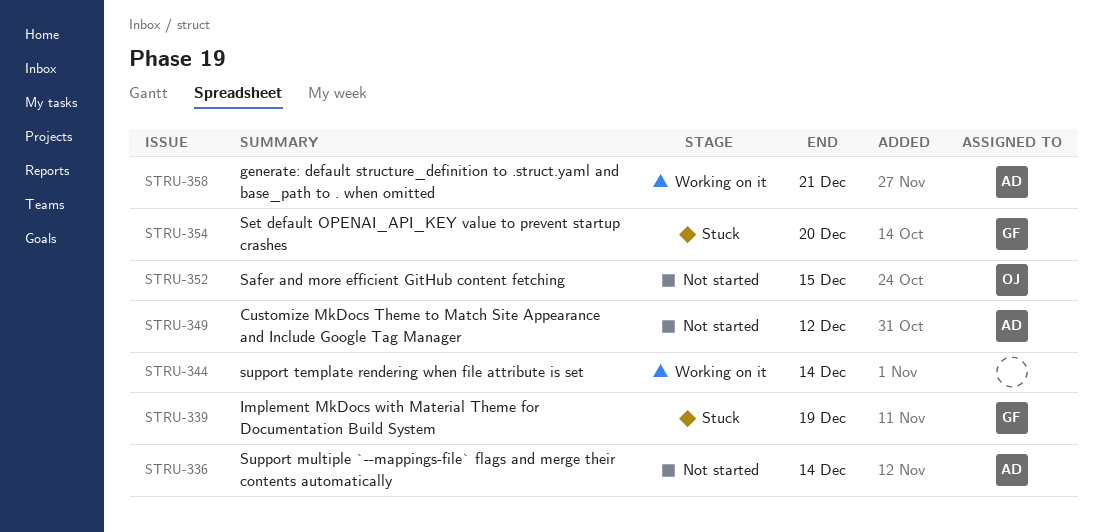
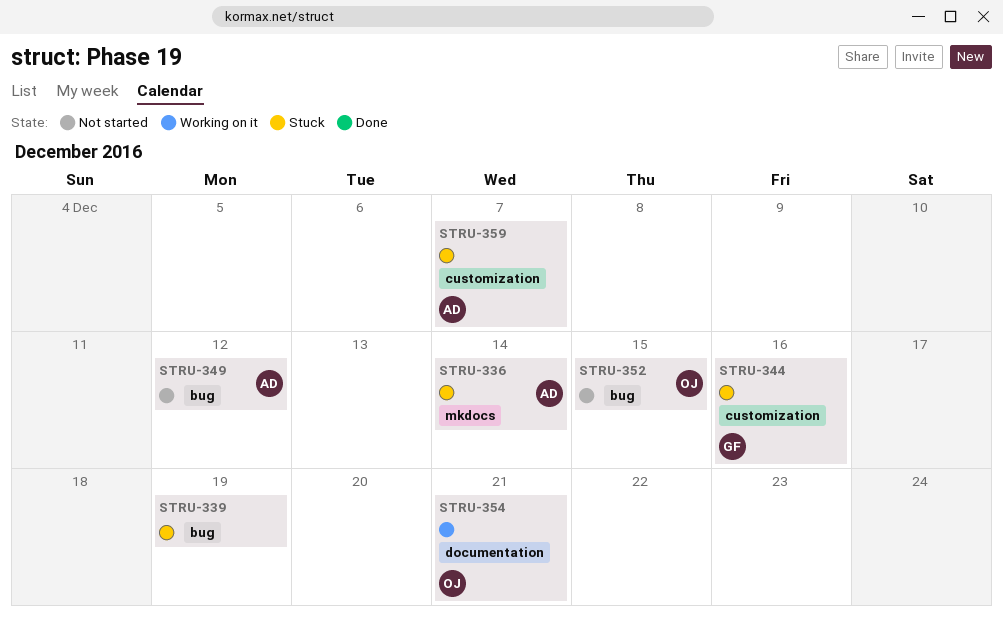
STRU-336, status: Not started -> Stuck
STRU-339, owner: GF -> none
STRU-344, status: Working on it -> Stuck
STRU-344, owner: none -> GF
STRU-344, due: Dec 14 -> Dec 16
STRU-354, status: Stuck -> Working on it
STRU-354, owner: GF -> OJ
STRU-354, due: Dec 20 -> Dec 21
STRU-358: present -> none
STRU-359: none -> present

